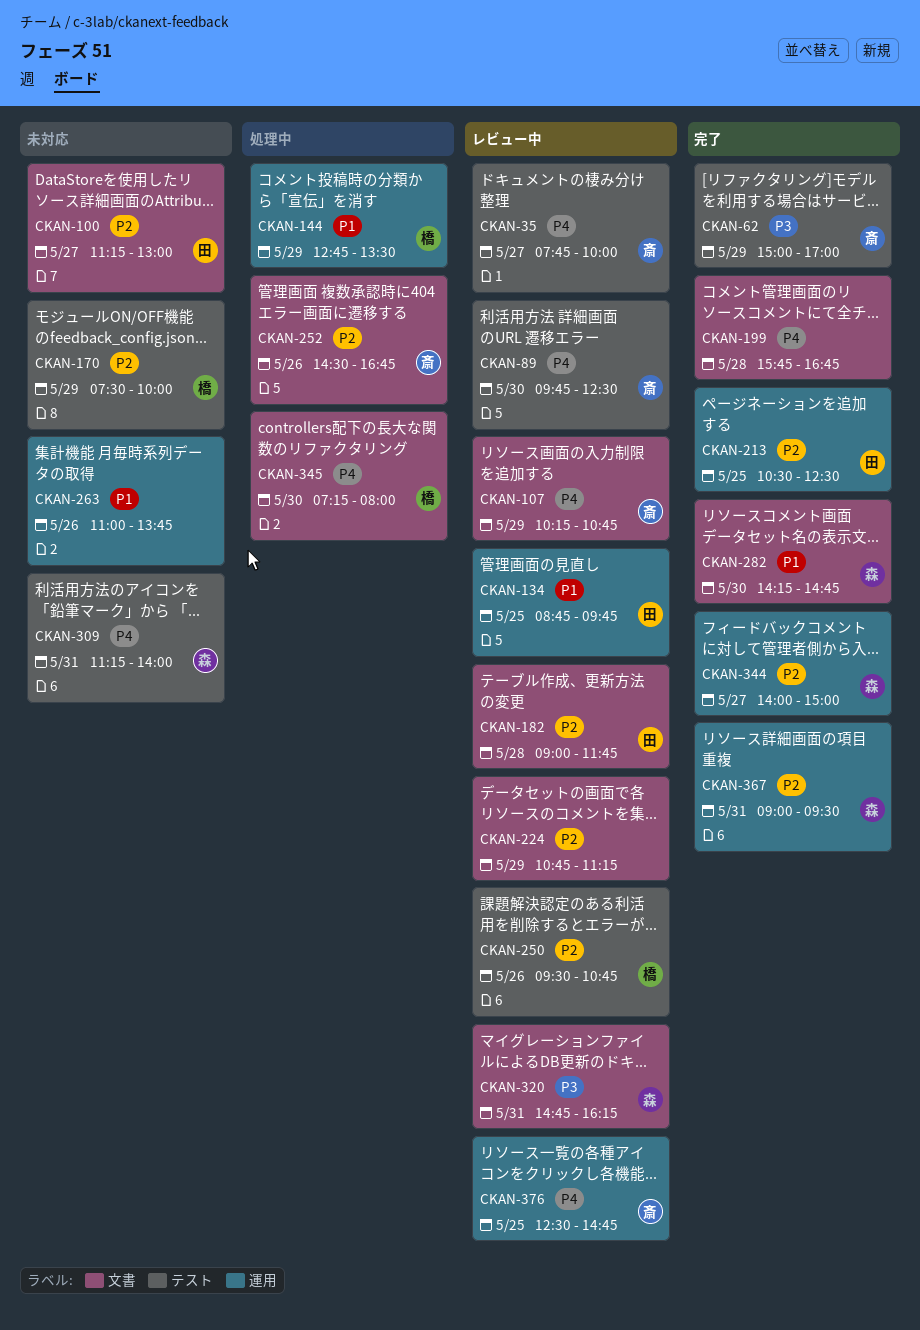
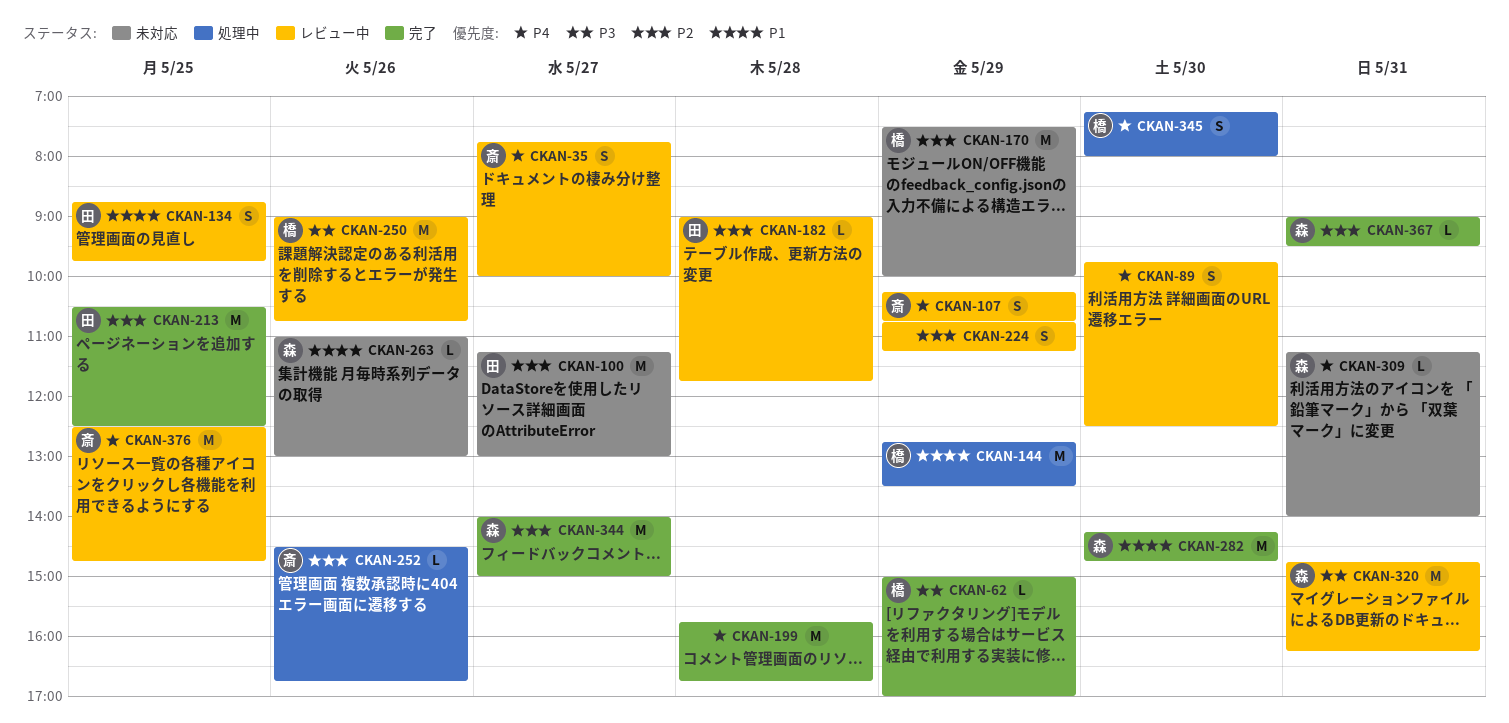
CKAN-62, owner: 斎 -> 橋
CKAN-89, owner: 斎 -> none
CKAN-250, priority: P2 -> P3
CKAN-250, begins: 09:30 -> 09:00
CKAN-263, owner: none -> 森
CKAN-263, ends: 13:45 -> 13:00

